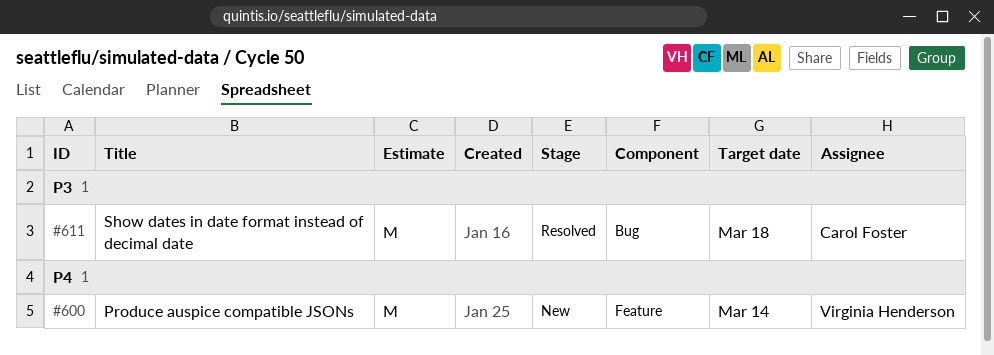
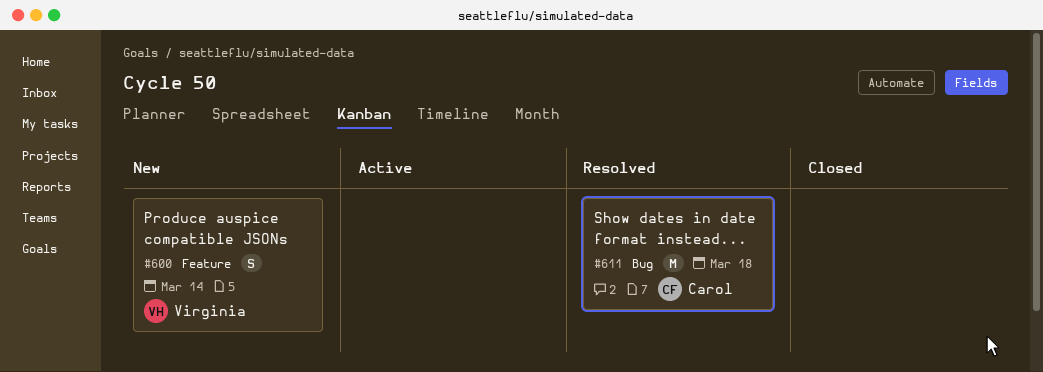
#600, estimate: M -> S

